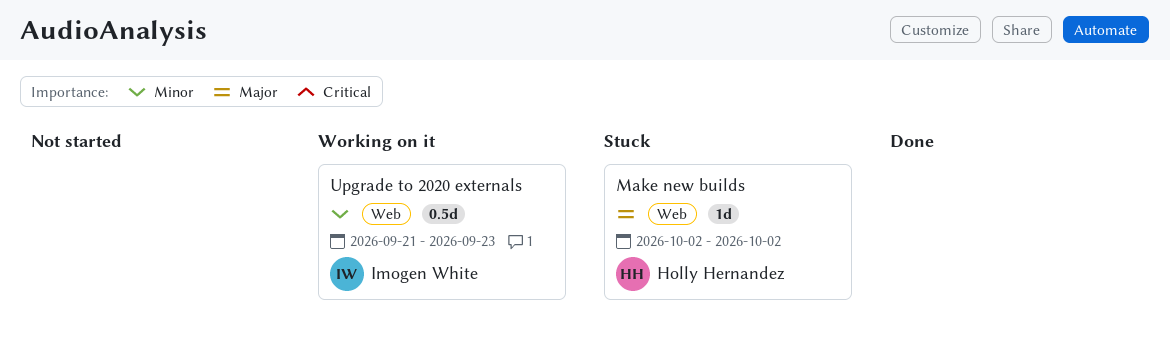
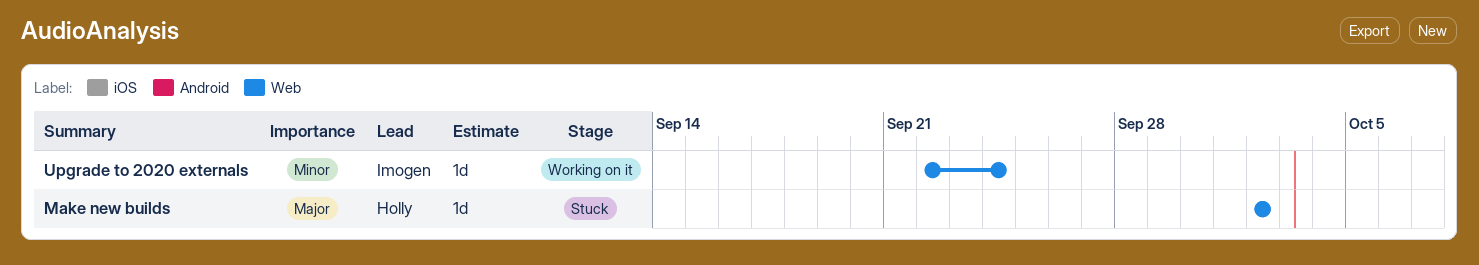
Upgrade to 2020 externals, estimate: 0.5d -> 1d
Upgrade to 2020 externals, start: Sep 21 -> Sep 22
Upgrade to 2020 externals, due: Sep 23 -> Sep 24

